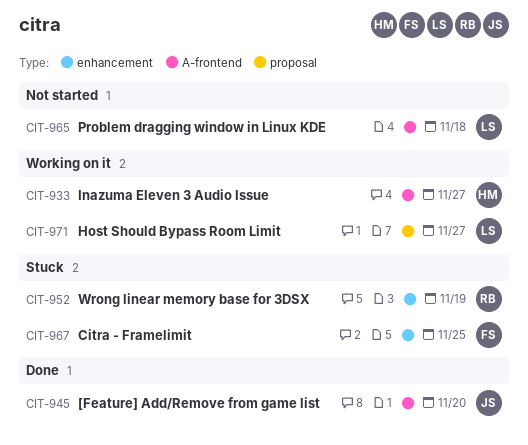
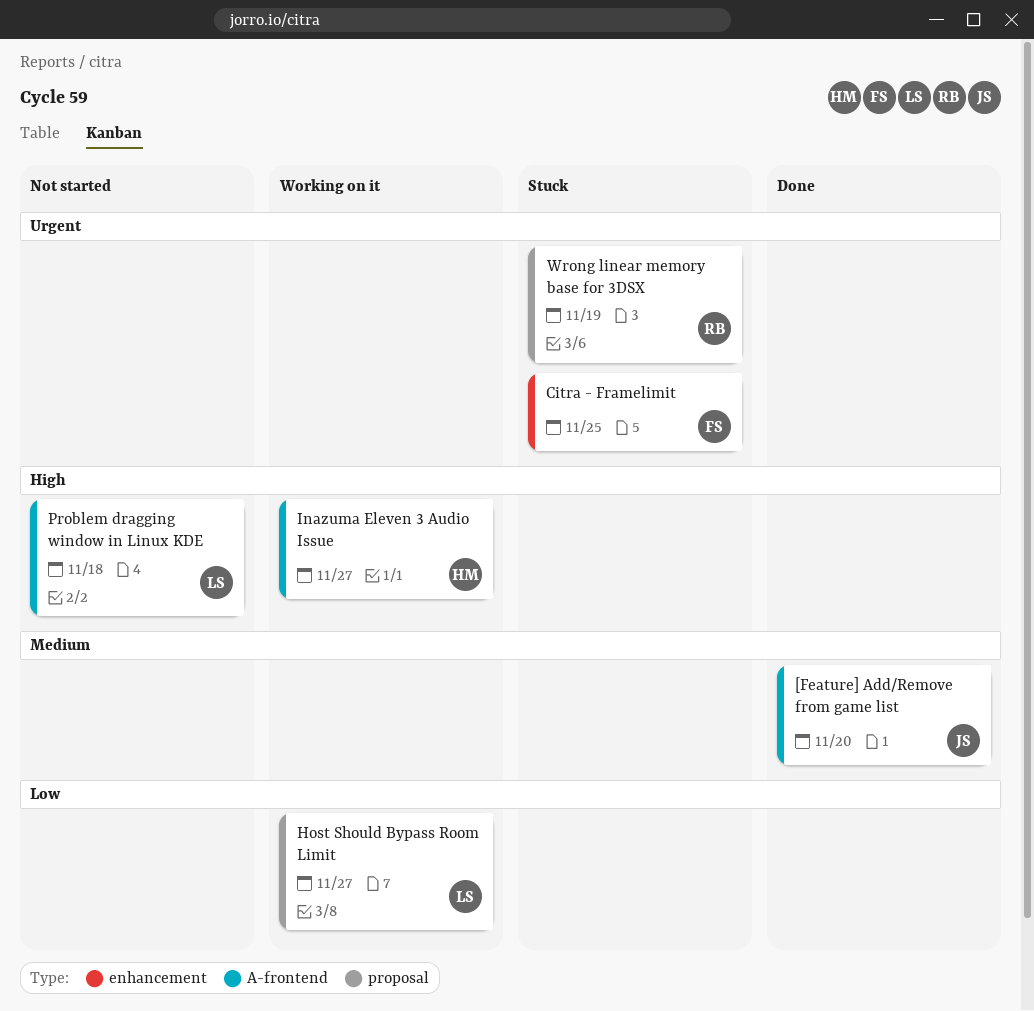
Wrong linear memory base for 3DSX, label: enhancement -> proposal

